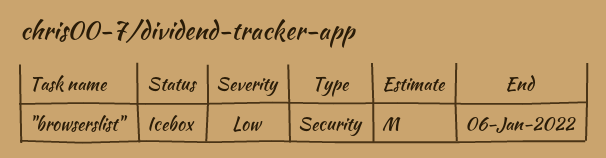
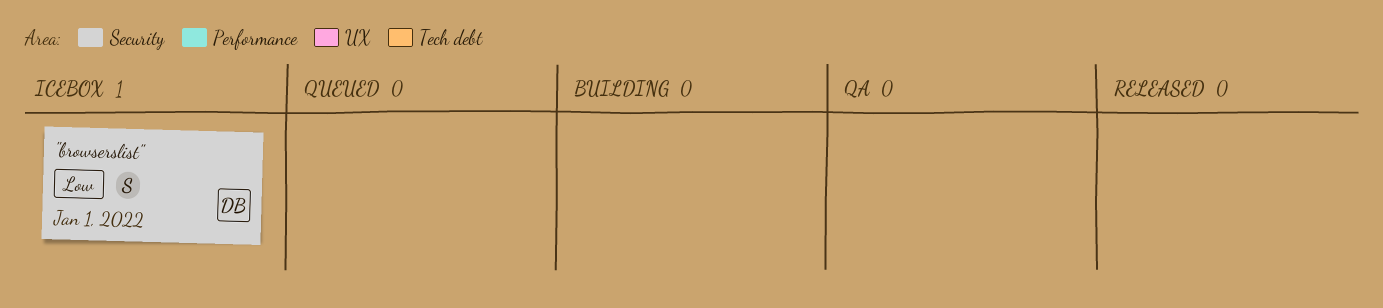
"browserslist", estimate: M -> S
"browserslist", due: Jan 6 -> Jan 1

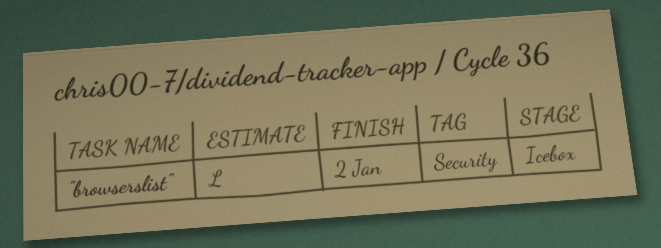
"browserslist", estimate: S -> L
"browserslist", due: Jan 1 -> Jan 2

